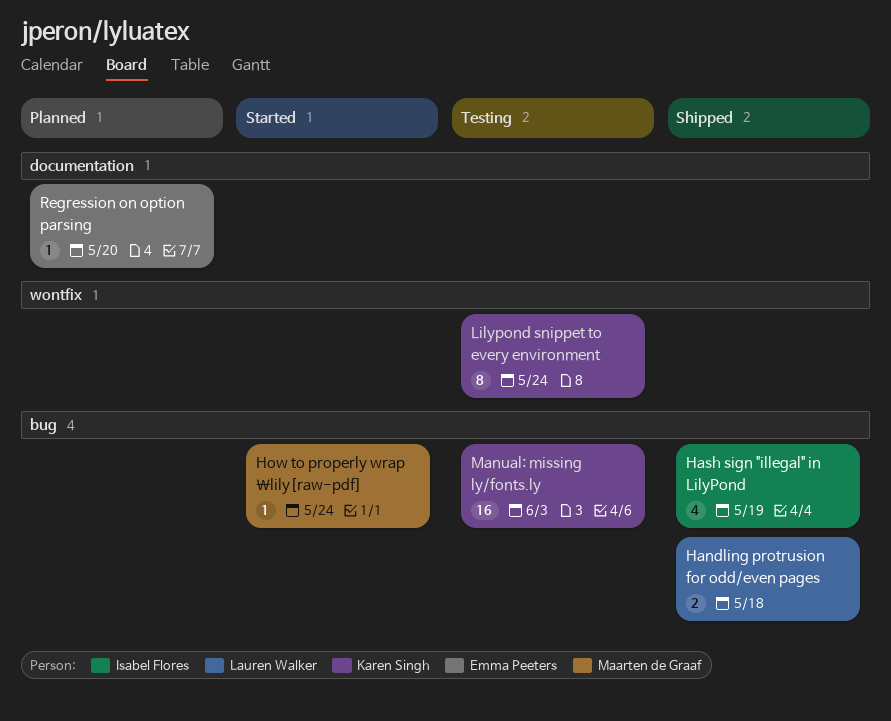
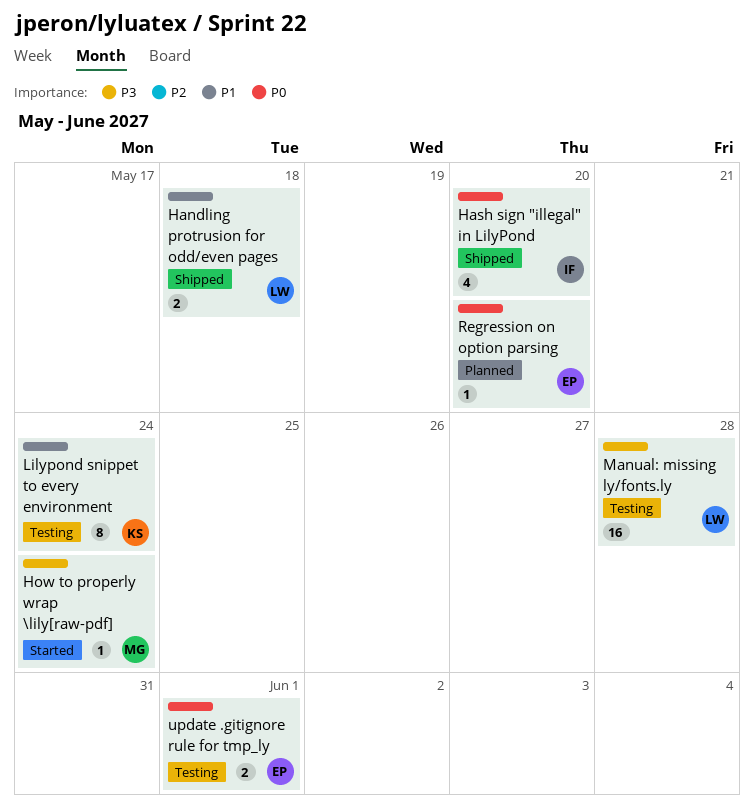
Hash sign "illegal" in LilyPond, due: May 19 -> May 20
Manual: missing ly/fonts.ly, owner: Karen Singh -> Lauren Walker
Manual: missing ly/fonts.ly, due: Jun 3 -> May 28
update .gitignore rule for tmp_ly: none -> present

